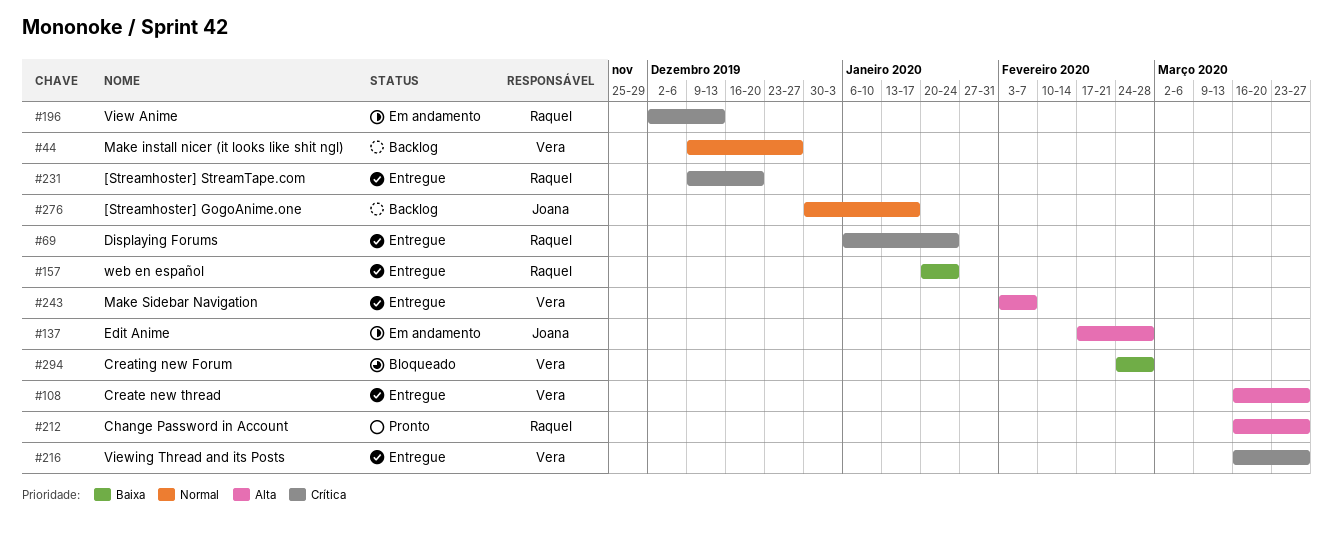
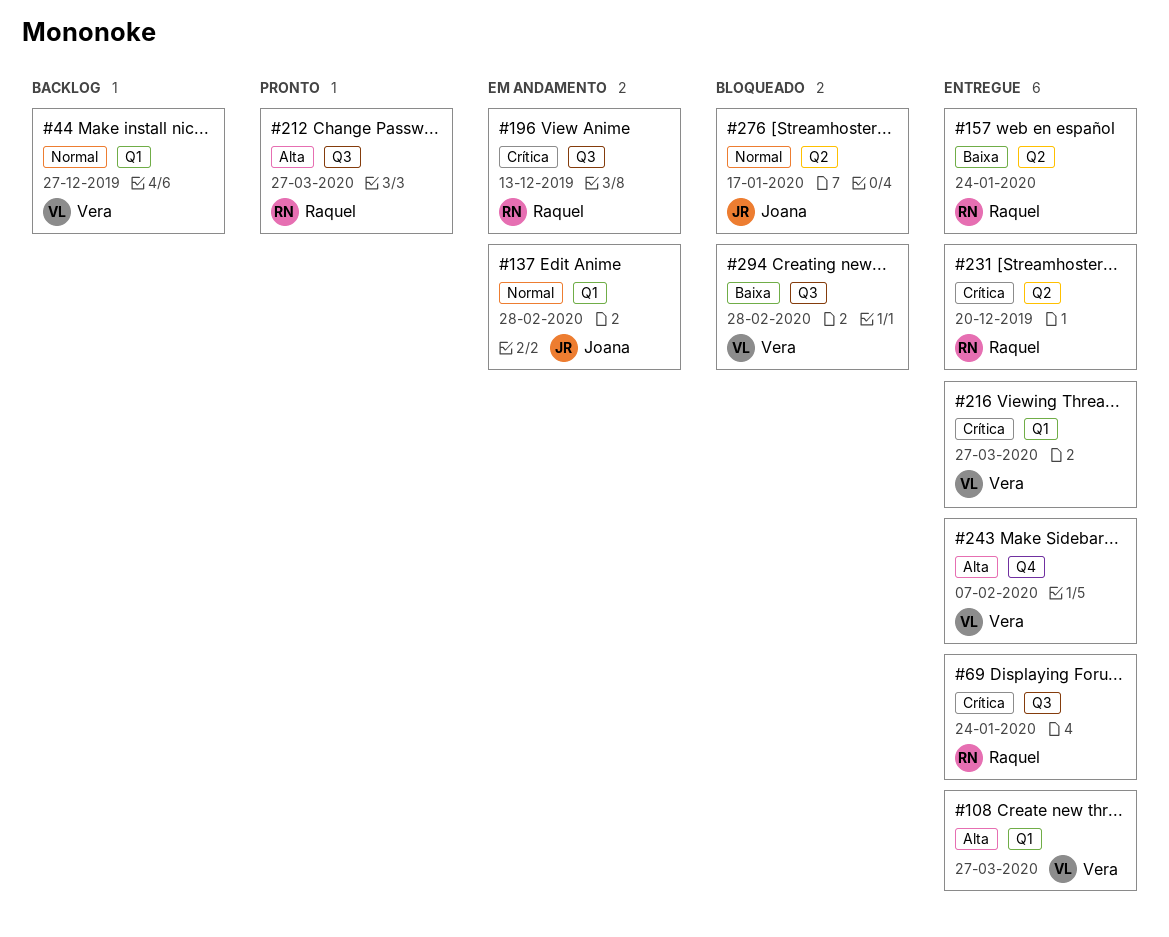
#137, priority: Alta -> Normal
#276, status: Backlog -> Bloqueado

